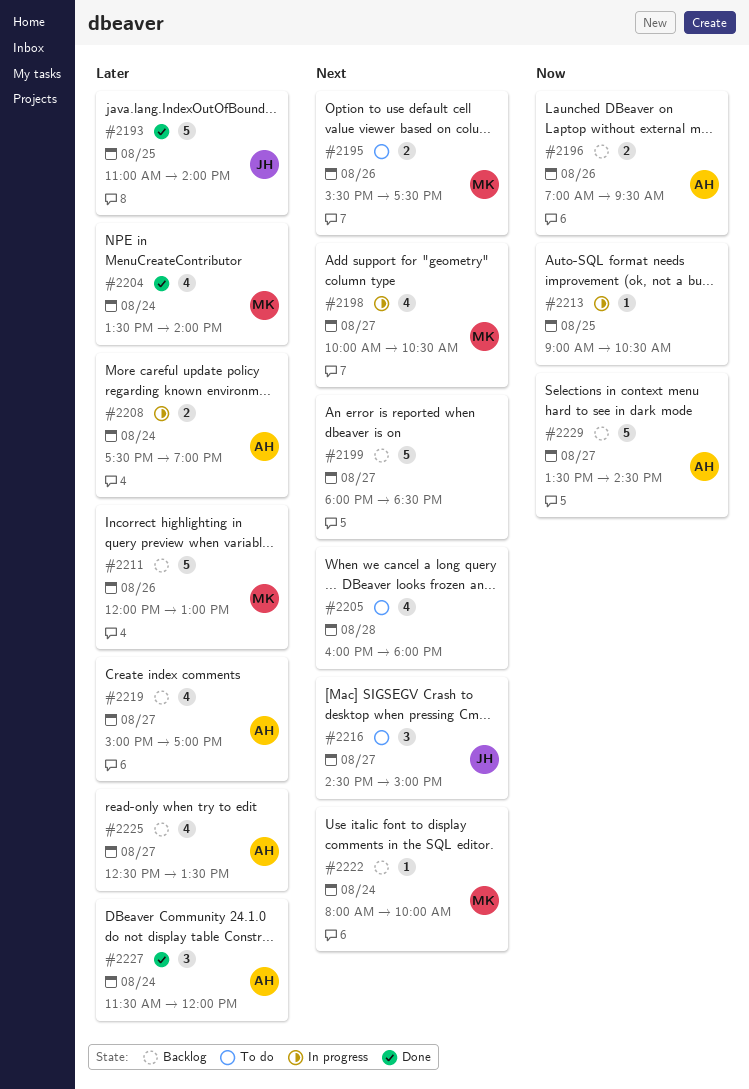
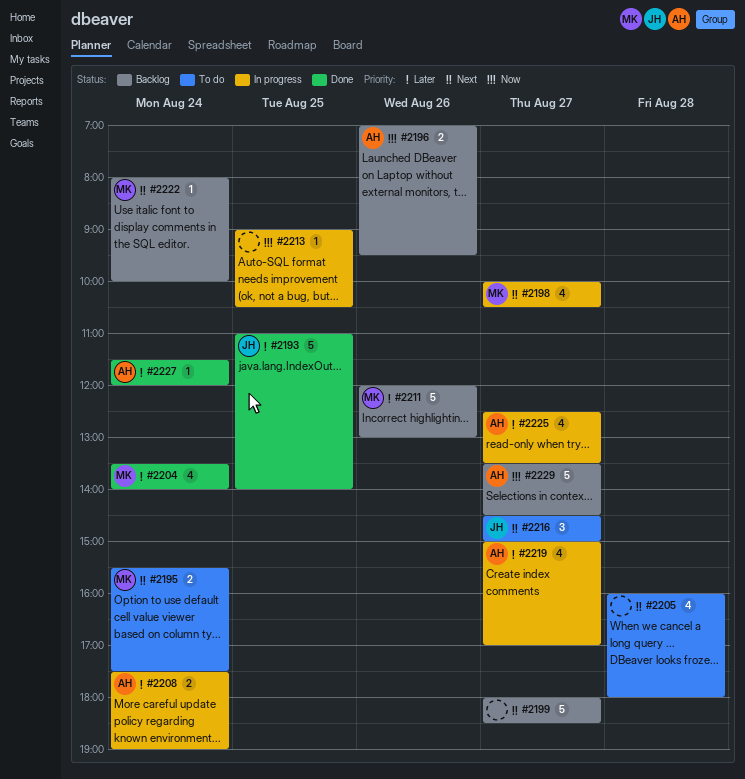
#2195, day: Aug 26 -> Aug 24
#2219, status: Backlog -> In progress
#2225, status: Backlog -> In progress
#2227, estimate: 3 -> 1

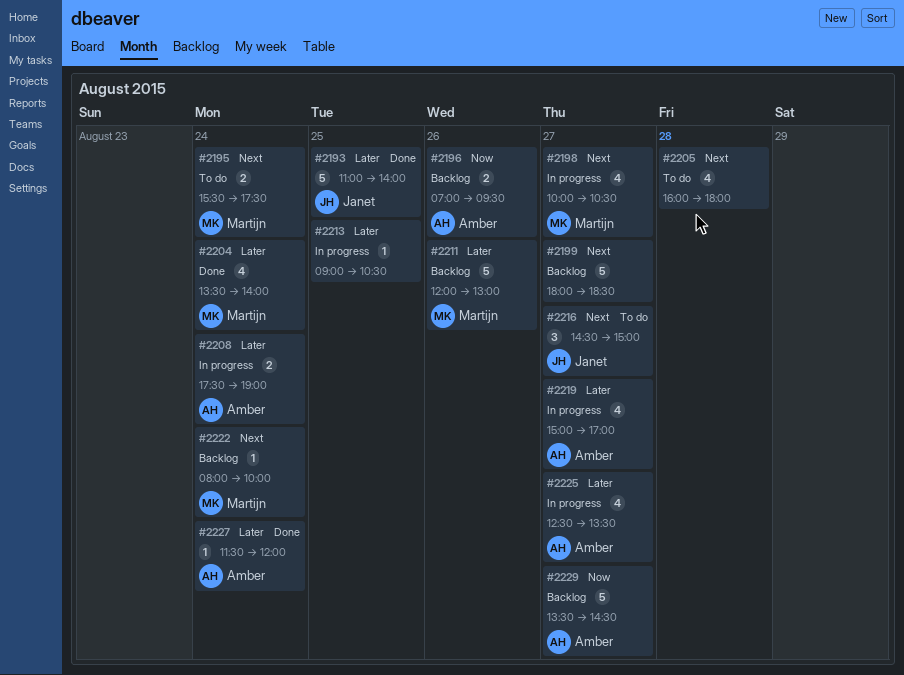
#2213, priority: Now -> Later

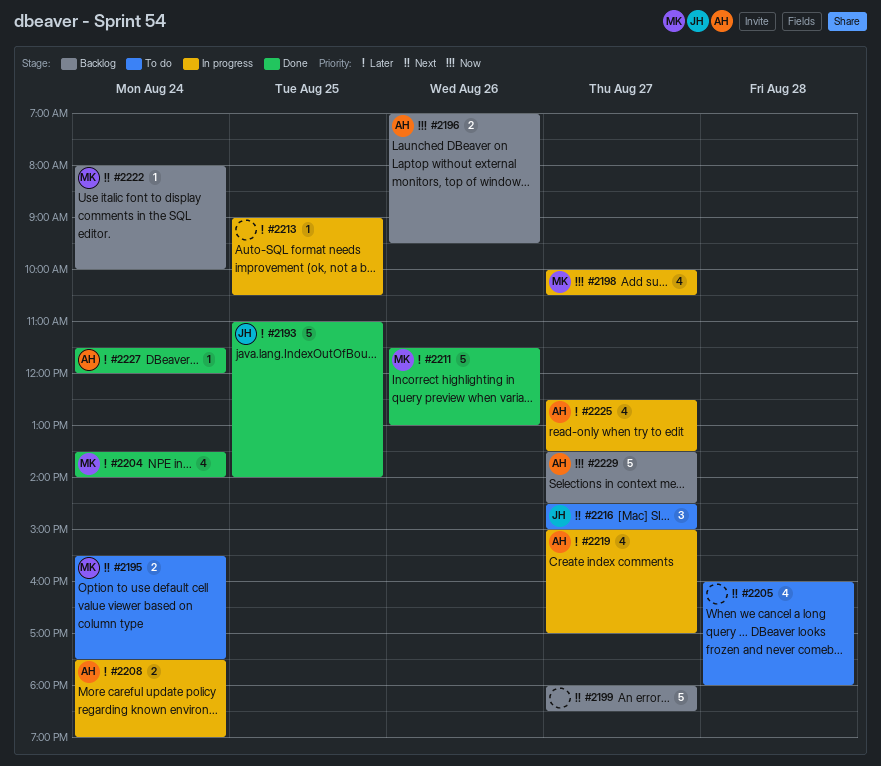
#2198, priority: Next -> Now
#2211, status: Backlog -> Done
#2211, begins: 12:00 -> 11:30

